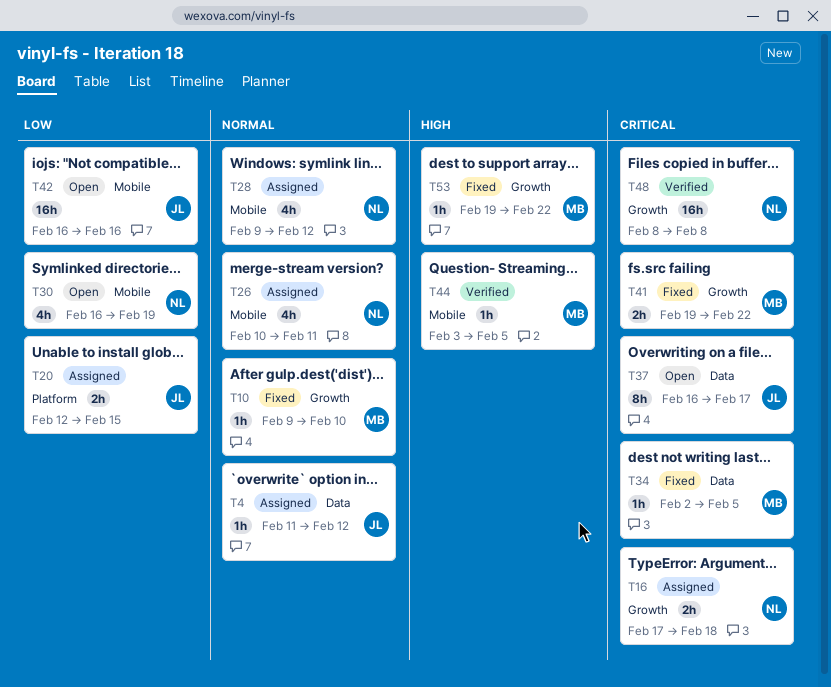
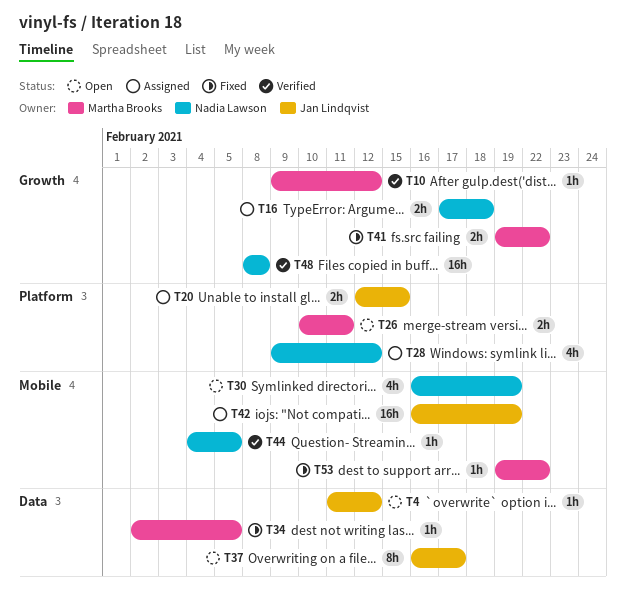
T4, status: Assigned -> Open
T10, status: Fixed -> Verified
T10, due: Feb 10 -> Feb 12
T26, status: Assigned -> Open
T26, owner: Nadia Lawson -> Martha Brooks
T26, label: Mobile -> Platform
T26, estimate: 4h -> 2h
T28, label: Mobile -> Platform
T42, status: Open -> Assigned
T42, due: Feb 16 -> Feb 19
T44, owner: Martha Brooks -> Nadia Lawson
T44, start: Feb 3 -> Feb 4
T53, label: Growth -> Mobile

